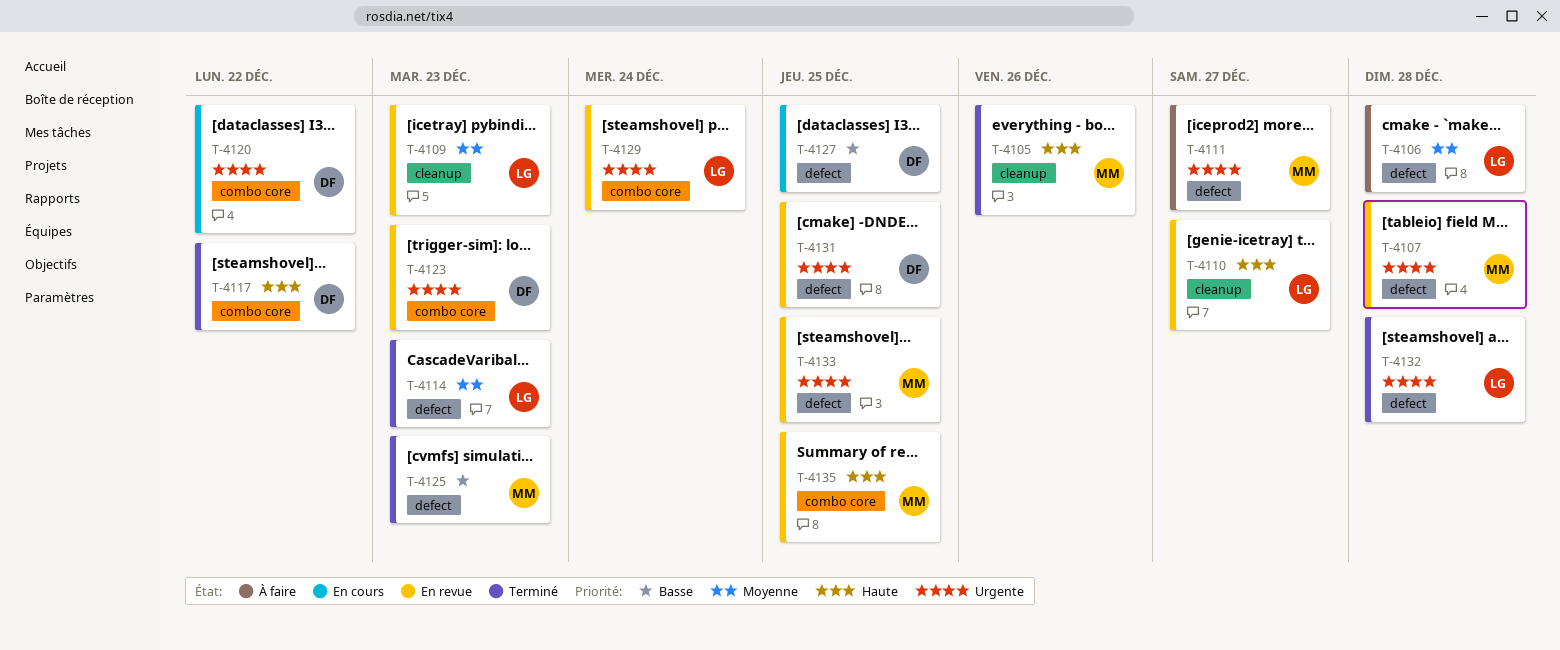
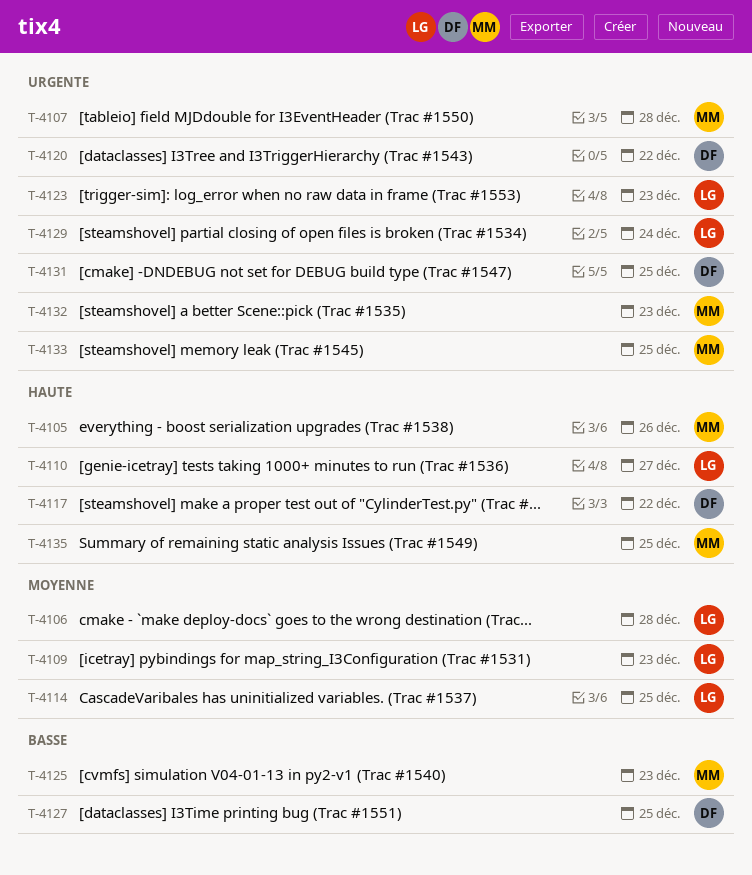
T-4111: present -> none
T-4114, due: Dec 23 -> Dec 25
T-4123, owner: DF -> LG
T-4132, owner: LG -> MM
T-4132, due: Dec 28 -> Dec 23

